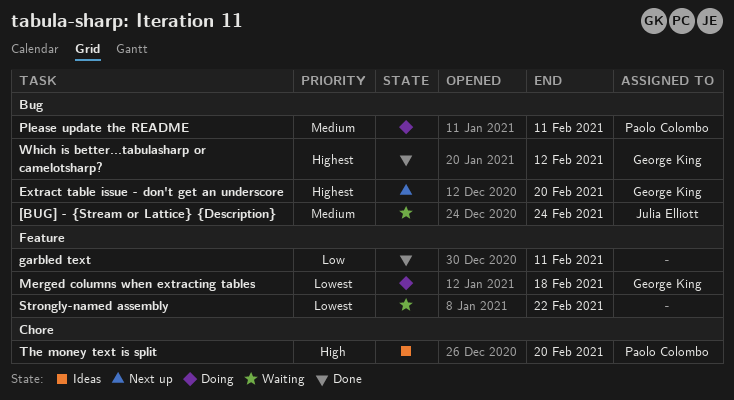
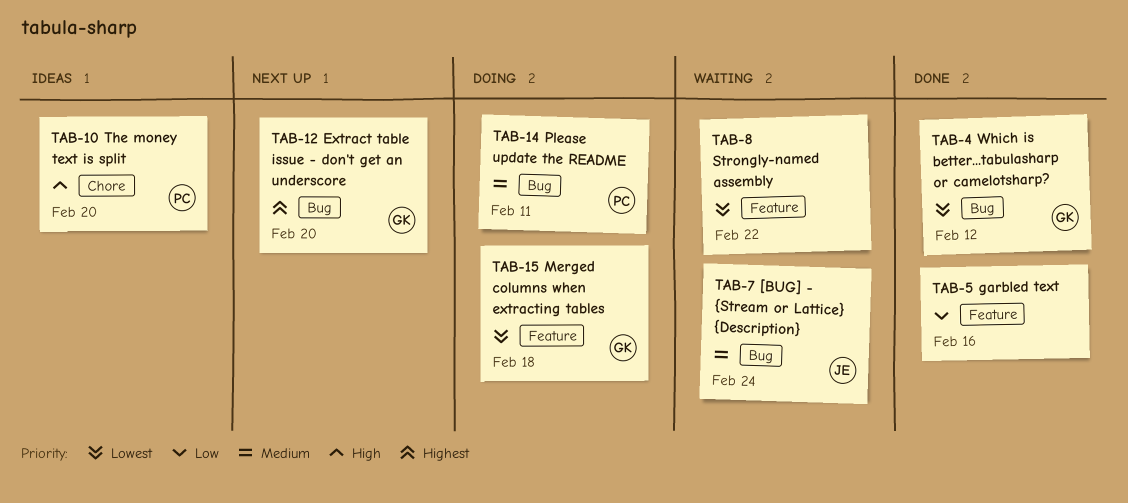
garbled text, due: Feb 11 -> Feb 16
Which is better...tabulasharp or camelotsharp?, priority: Highest -> Lowest

